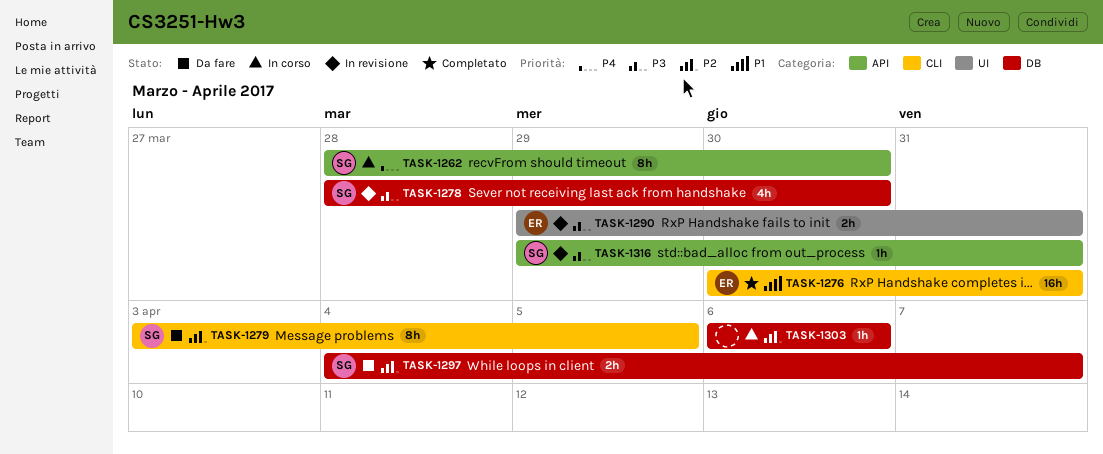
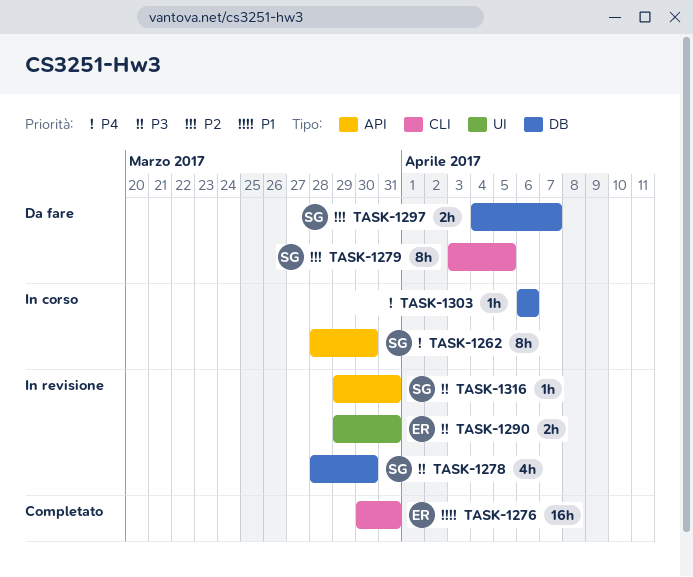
TASK-1303, priority: P2 -> P4

